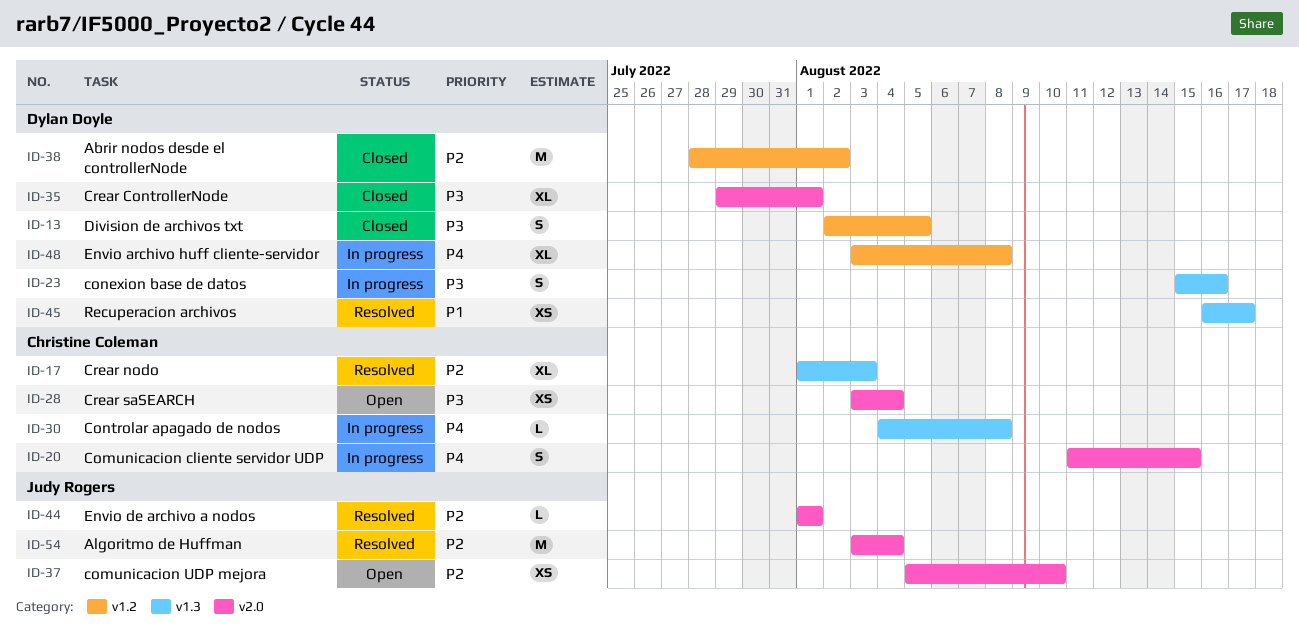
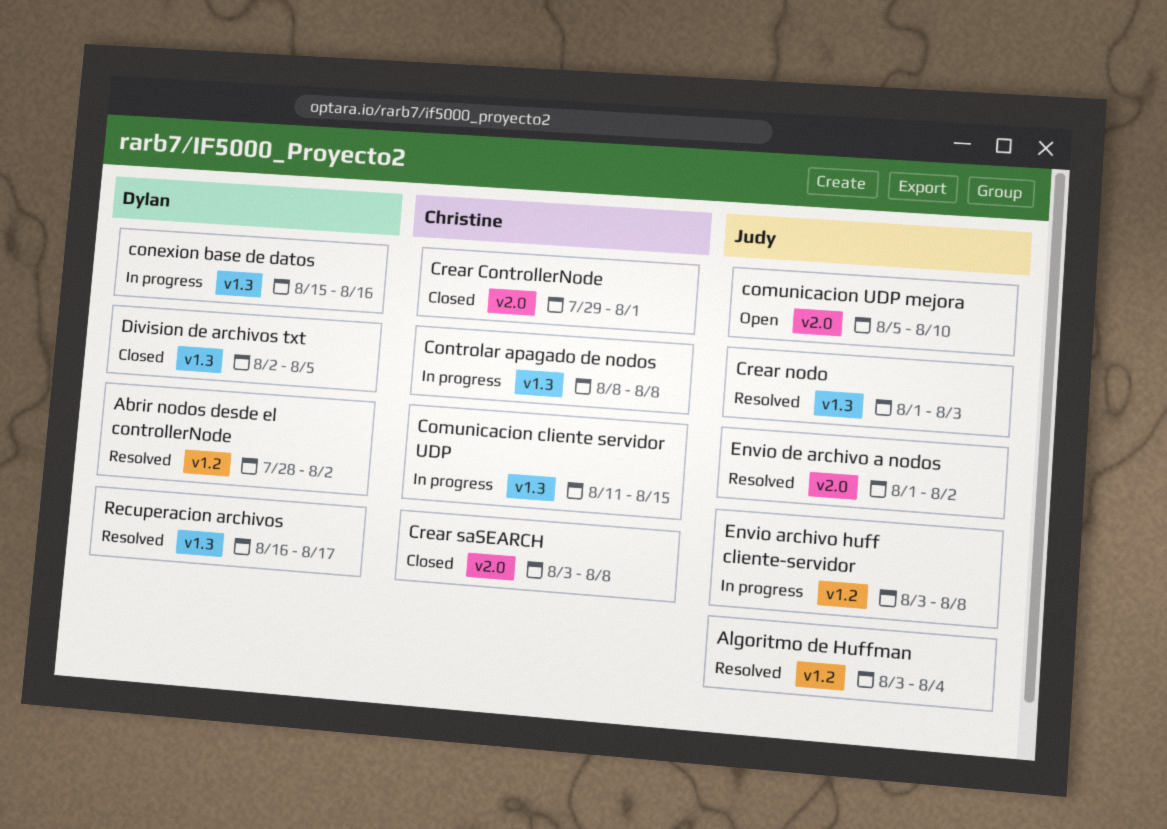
Abrir nodos desde el controllerNode, status: Closed -> Resolved
Algoritmo de Huffman, label: v2.0 -> v1.2
Comunicacion cliente servidor UDP, label: v2.0 -> v1.3
Controlar apagado de nodos, start: Aug 4 -> Aug 8
Crear ControllerNode, owner: Dylan Doyle -> Christine Coleman
Crear nodo, owner: Christine Coleman -> Judy Rogers
Crear saSEARCH, status: Open -> Closed
Crear saSEARCH, due: Aug 4 -> Aug 8
Division de archivos txt, label: v1.2 -> v1.3
Envio archivo huff cliente-servidor, owner: Dylan Doyle -> Judy Rogers
Envio de archivo a nodos, due: Aug 1 -> Aug 2

